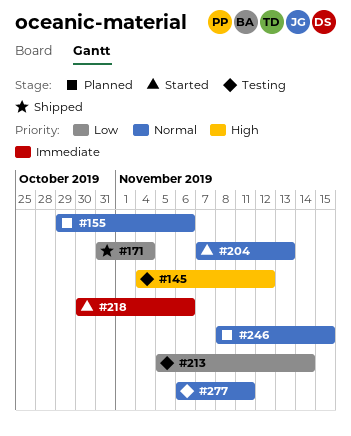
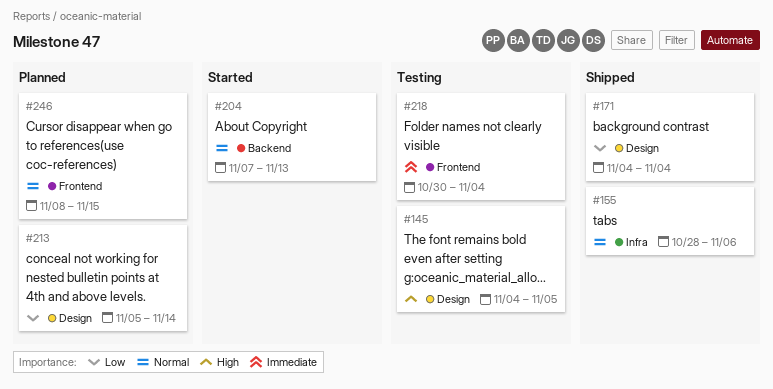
#145, due: Nov 12 -> Nov 5
#155, status: Planned -> Shipped
#155, start: Oct 29 -> Oct 28
#171, start: Oct 31 -> Nov 4
#213, status: Testing -> Planned
#218, status: Started -> Testing
#218, due: Nov 6 -> Nov 4
#277: present -> none

